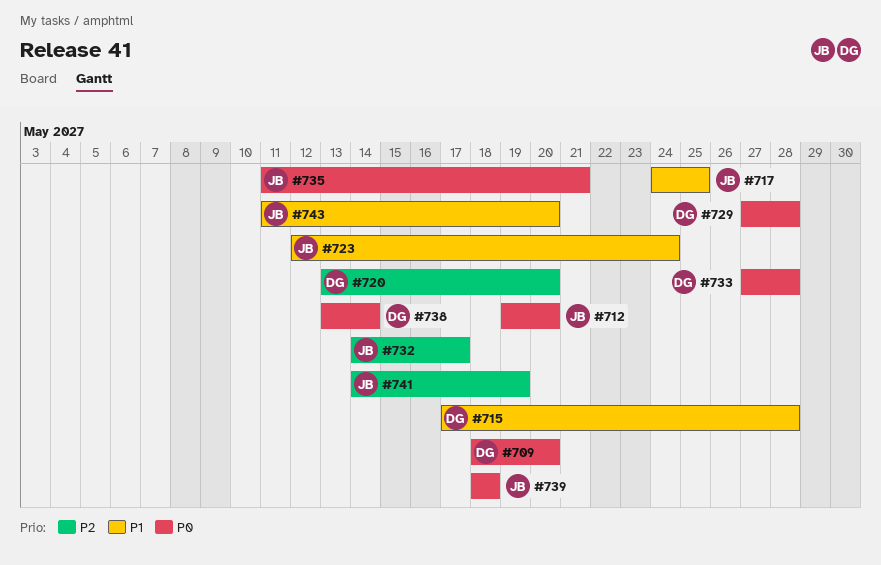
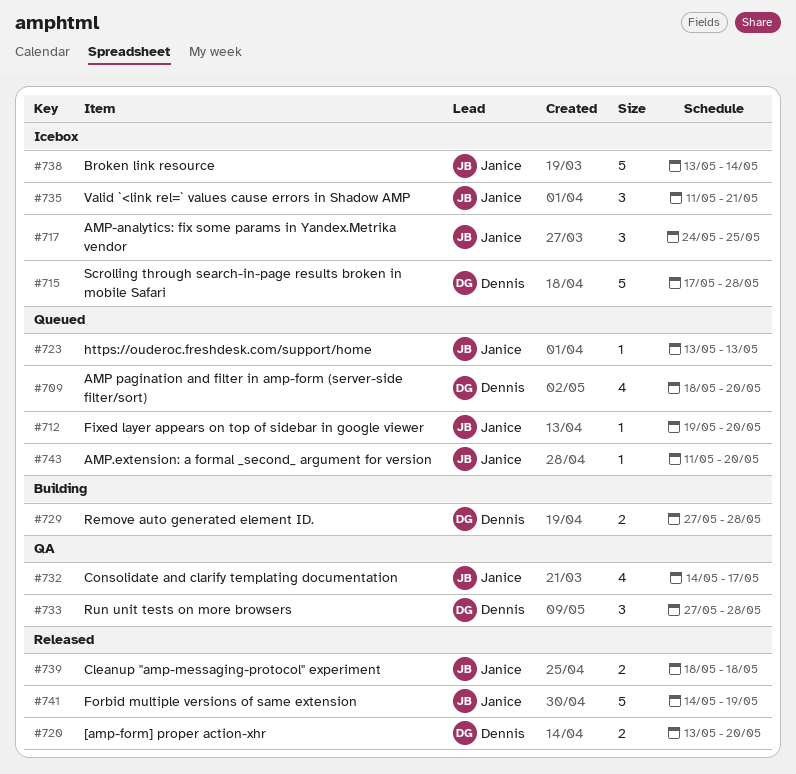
#723, start: May 12 -> May 13
#723, due: May 24 -> May 13
#738, owner: Dennis -> Janice

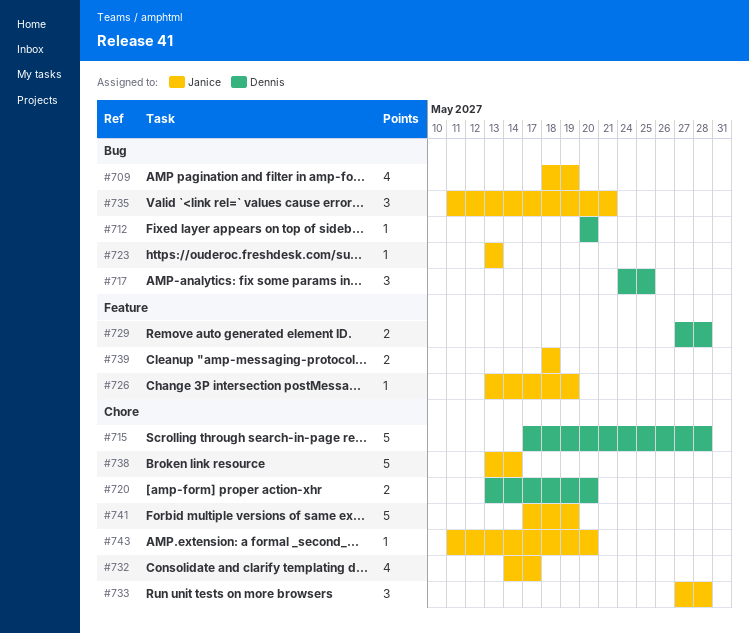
#709, owner: Dennis -> Janice
#709, due: May 20 -> May 19
#712, owner: Janice -> Dennis
#712, start: May 19 -> May 20
#717, owner: Janice -> Dennis
#726: none -> present
#733, owner: Dennis -> Janice
#741, start: May 14 -> May 17

